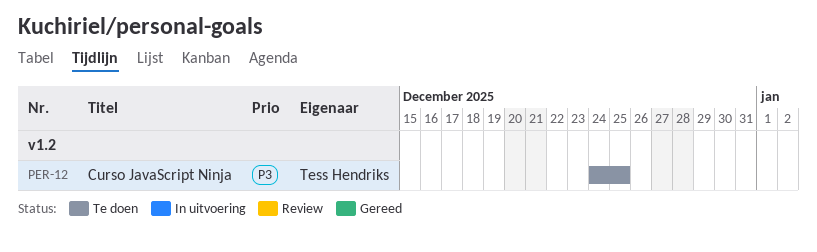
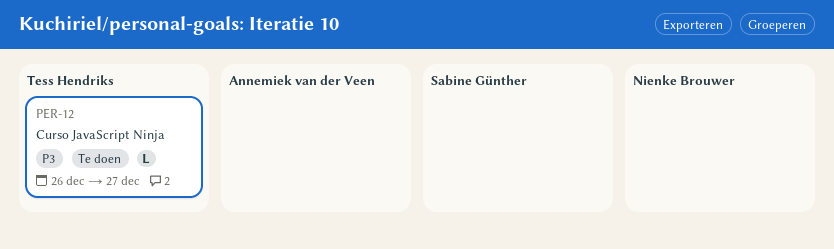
PER-12, start: Dec 24 -> Dec 26
PER-12, due: Dec 25 -> Dec 27

